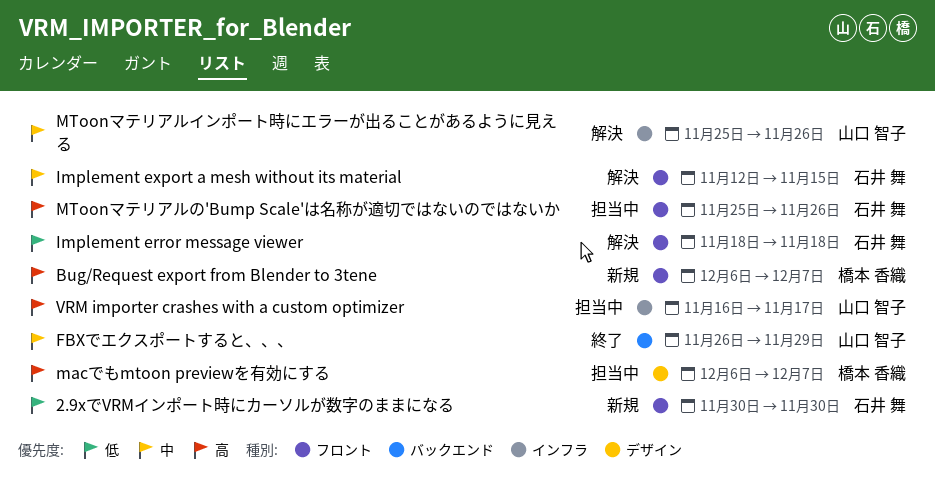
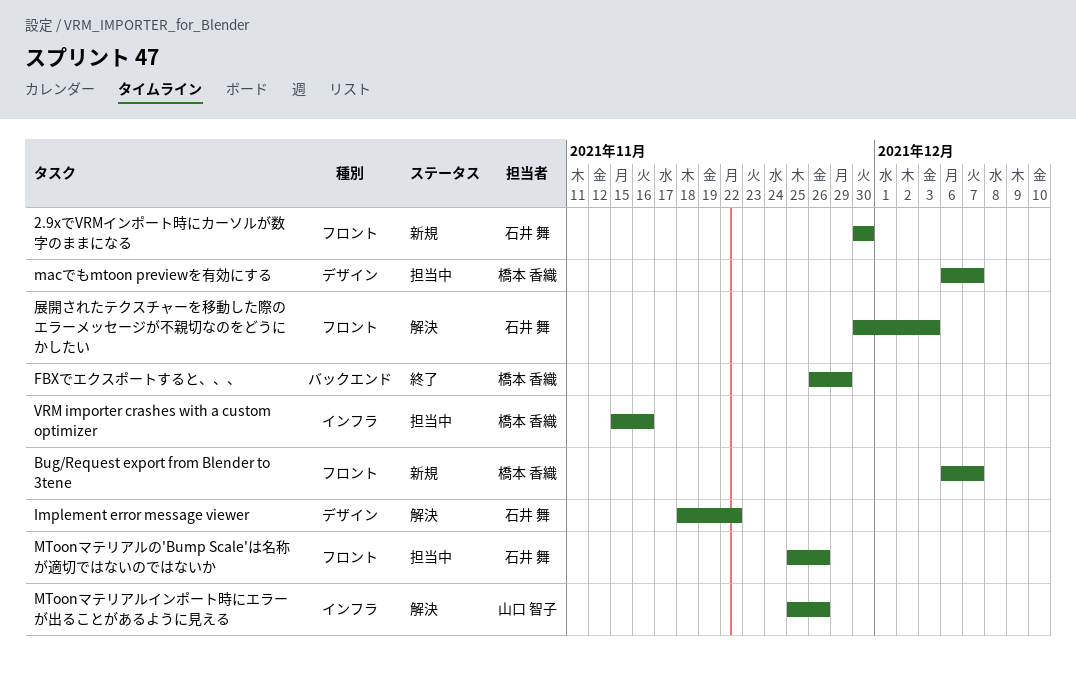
FBXでエクスポートすると、、、, owner: 山口 智子 -> 橋本 香織
Implement error message viewer, label: フロント -> デザイン
Implement error message viewer, due: Nov 18 -> Nov 22
Implement export a mesh without its material: present -> none
VRM importer crashes with a custom optimizer, owner: 山口 智子 -> 橋本 香織
VRM importer crashes with a custom optimizer, start: Nov 16 -> Nov 15
VRM importer crashes with a custom optimizer, due: Nov 17 -> Nov 16
展開されたテクスチャーを移動した際のエラーメッセージが不親切なのをどうにかしたい: none -> present

